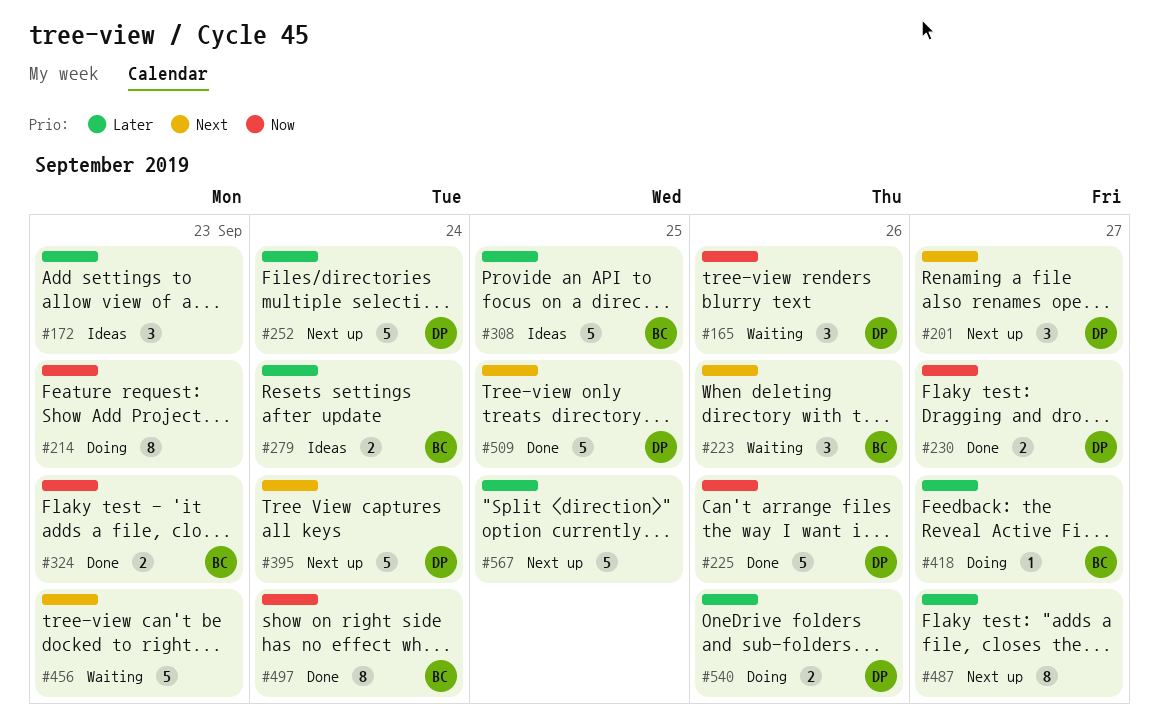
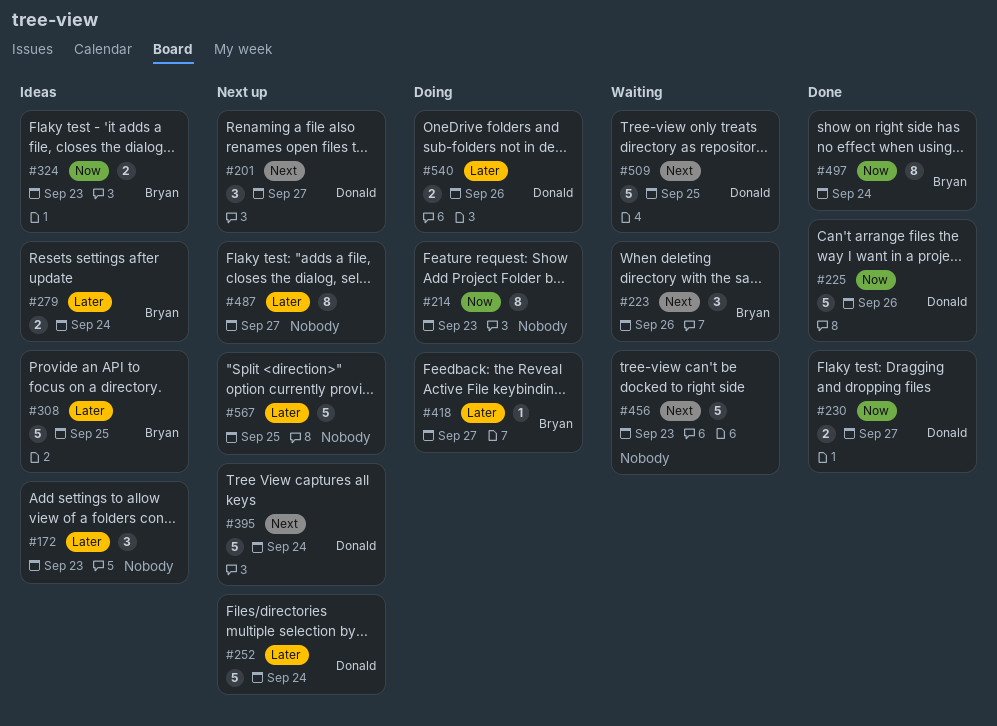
#165: present -> none
#324, status: Done -> Ideas
#509, status: Done -> Waiting

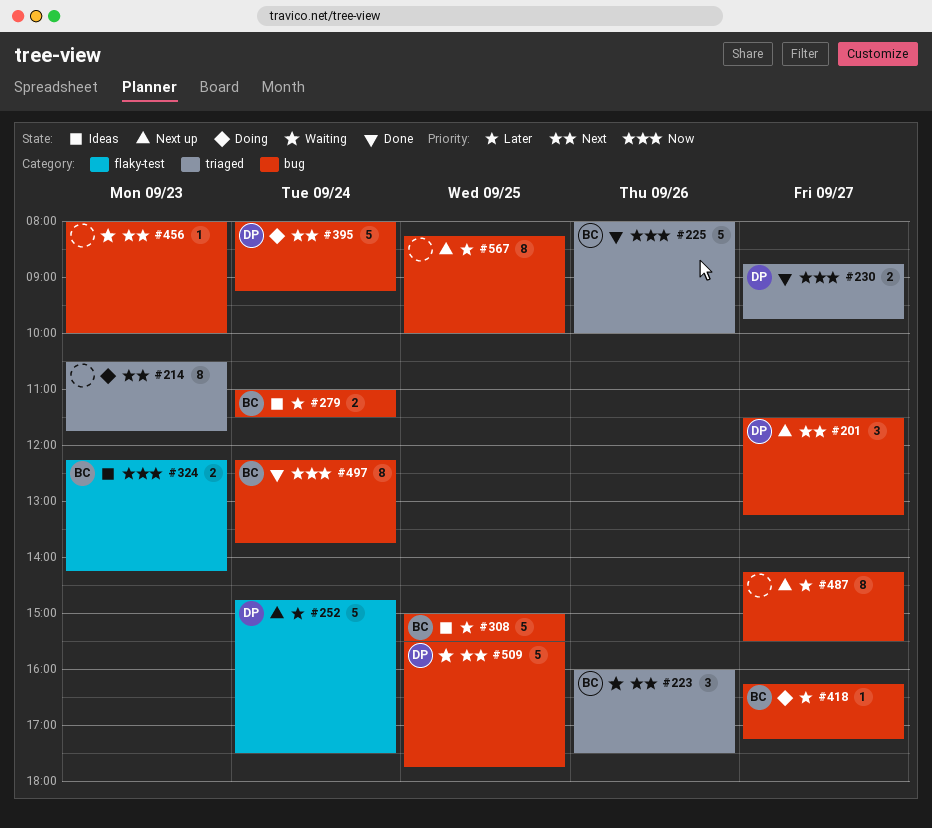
#172: present -> none
#214, priority: Now -> Next
#225, owner: Donald -> Bryan
#395, status: Next up -> Doing
#456, estimate: 5 -> 1
#540: present -> none
#567, estimate: 5 -> 8

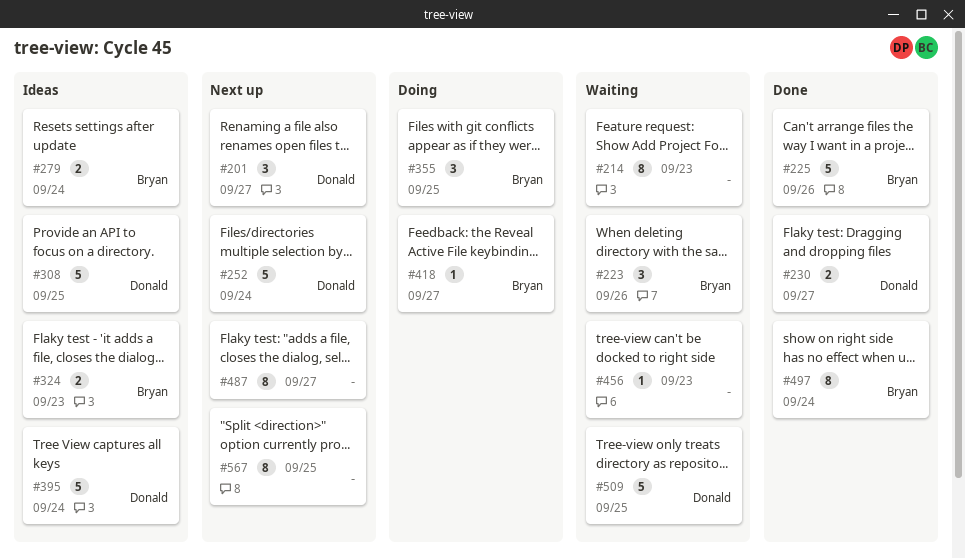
#214, status: Doing -> Waiting
#308, owner: Bryan -> Donald
#355: none -> present
#395, status: Doing -> Ideas

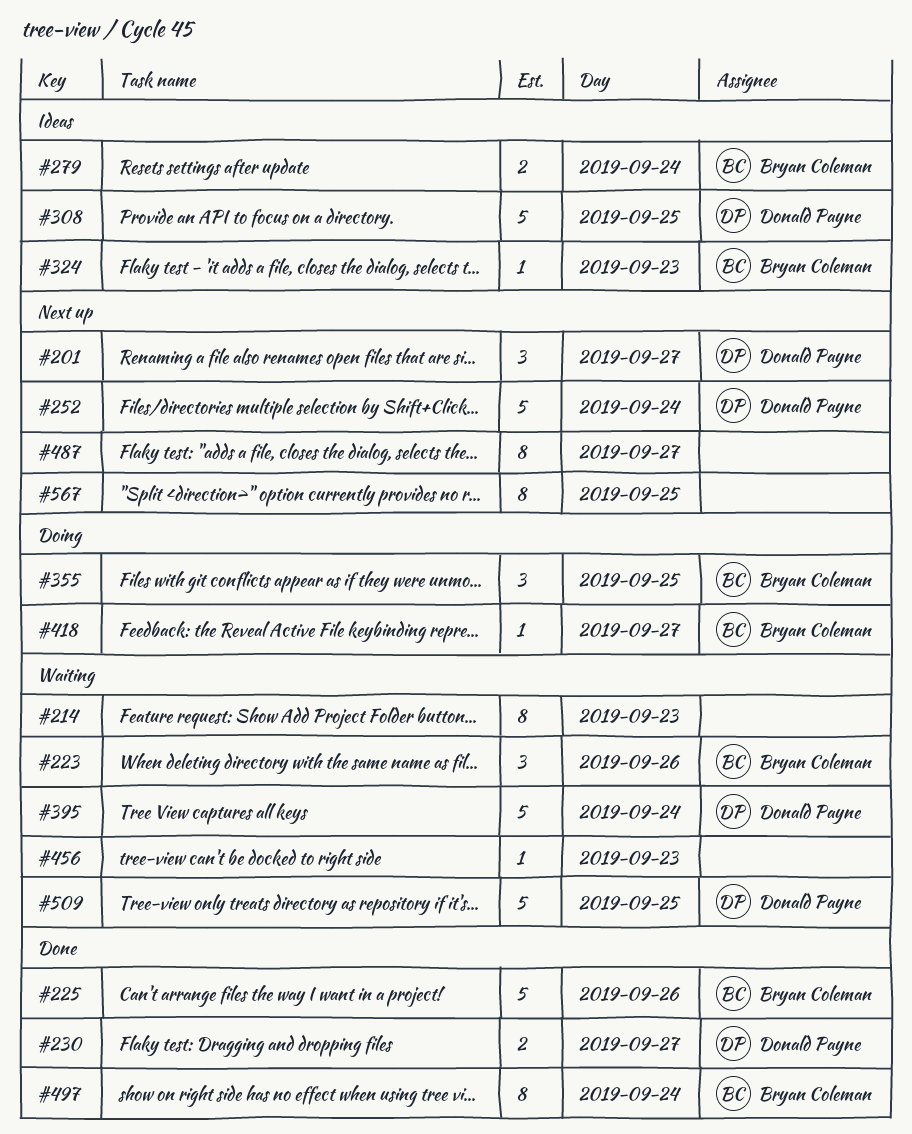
#324, estimate: 2 -> 1
#395, status: Ideas -> Waiting

